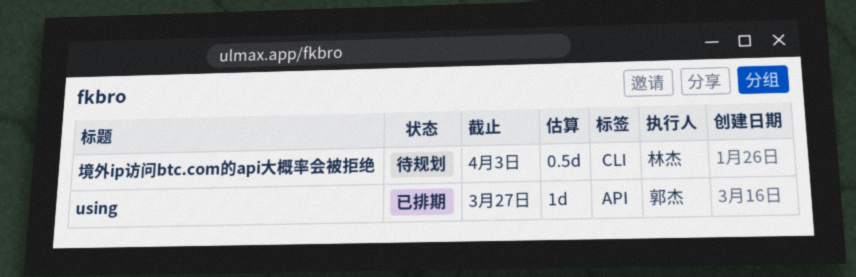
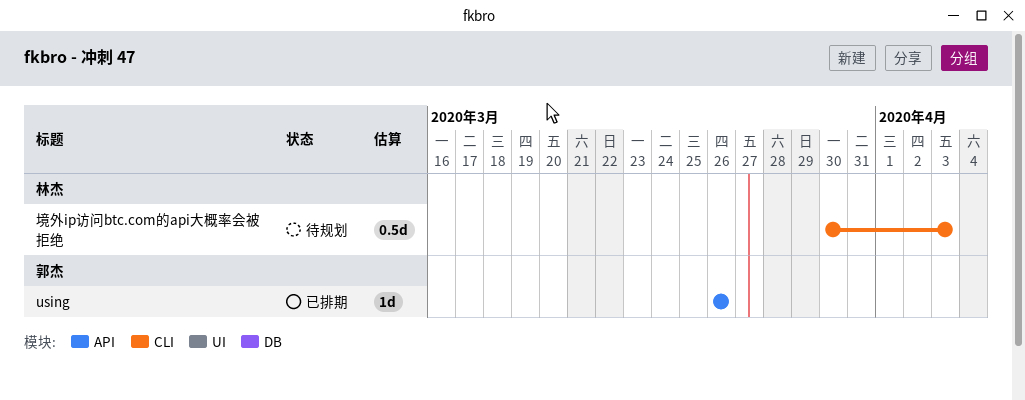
using, due: Mar 27 -> Mar 26

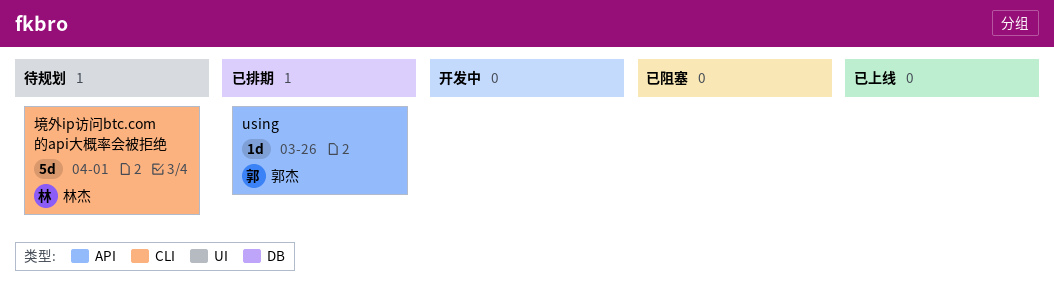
境外ip访问btc.com的api大概率会被拒绝, estimate: 0.5d -> 5d
境外ip访问btc.com的api大概率会被拒绝, due: Apr 3 -> Apr 1

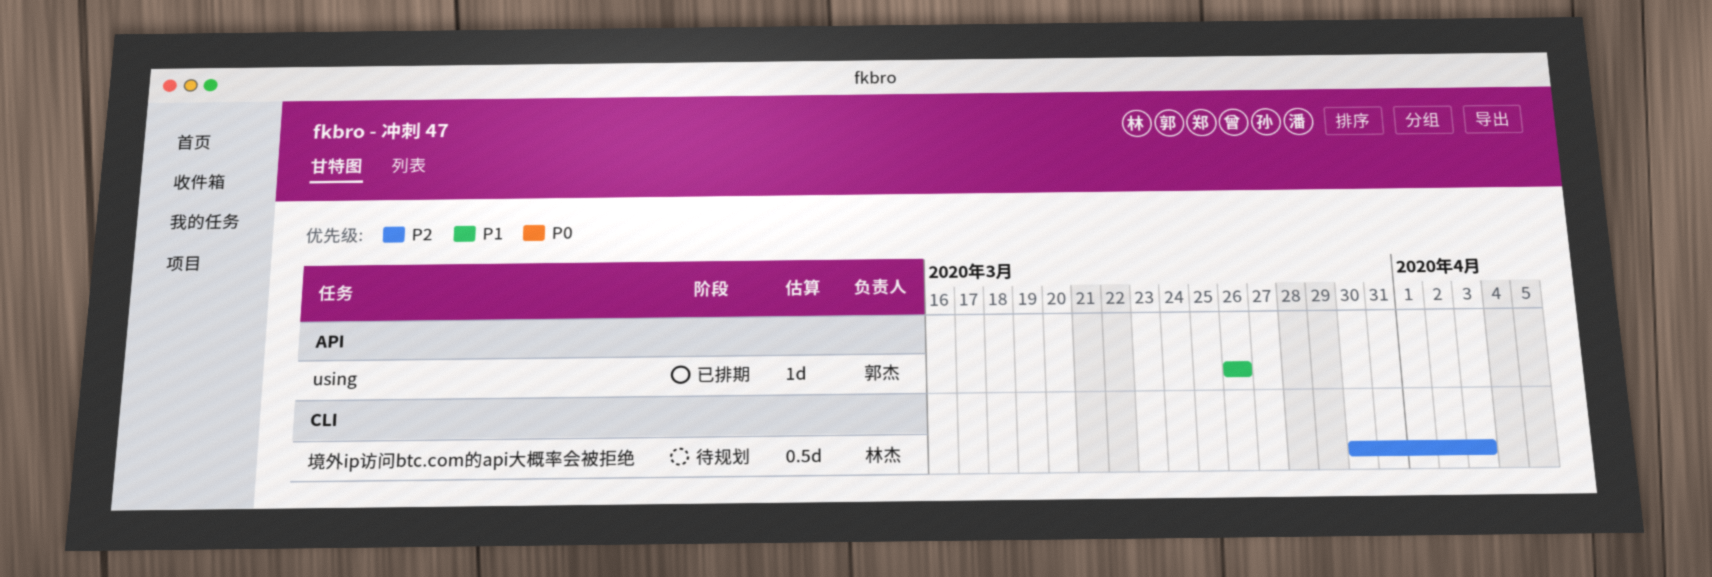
境外ip访问btc.com的api大概率会被拒绝, estimate: 5d -> 0.5d
境外ip访问btc.com的api大概率会被拒绝, due: Apr 1 -> Apr 3

